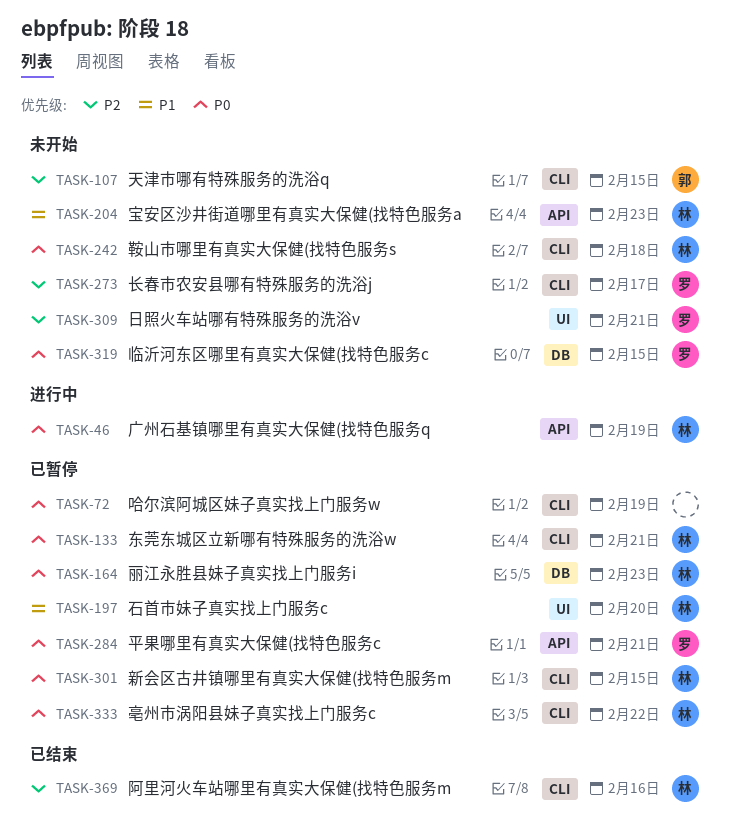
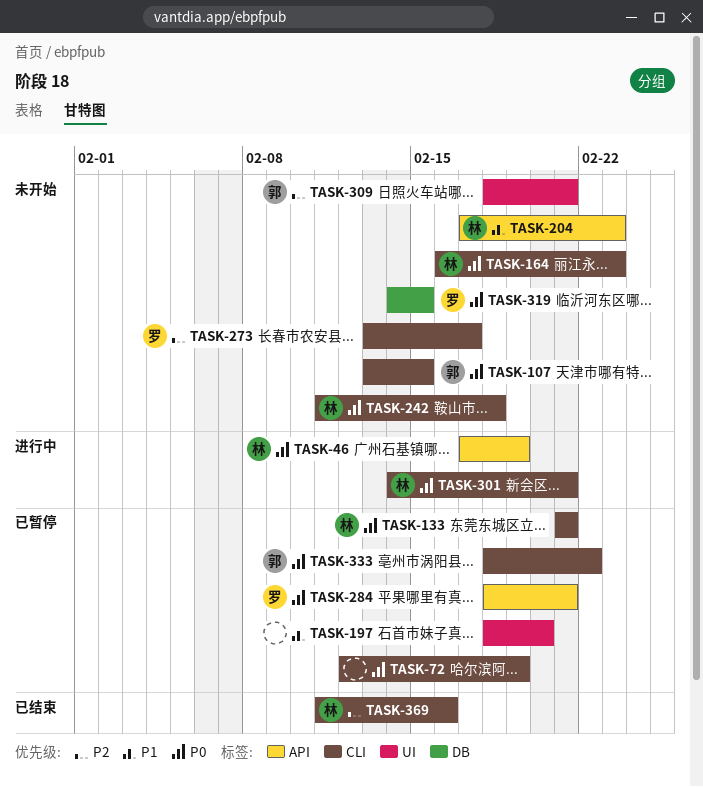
TASK-107, priority: P2 -> P0
TASK-164, status: 已暂停 -> 未开始
TASK-164, label: DB -> CLI
TASK-197, owner: 林 -> none
TASK-301, status: 已暂停 -> 进行中
TASK-301, due: Feb 15 -> Feb 21
TASK-309, owner: 罗 -> 郭
TASK-333, owner: 林 -> 郭

